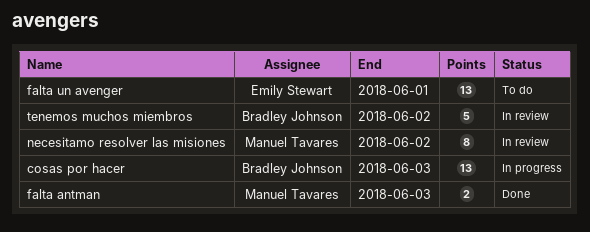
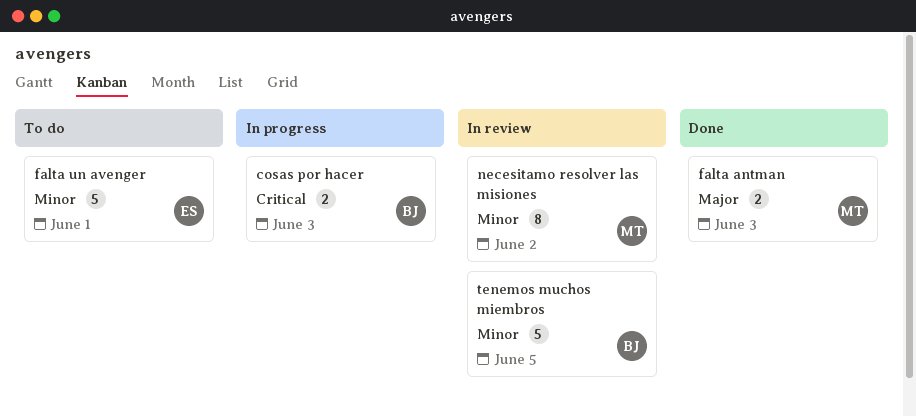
cosas por hacer, estimate: 13 -> 2
falta un avenger, estimate: 13 -> 5
tenemos muchos miembros, due: Jun 2 -> Jun 5

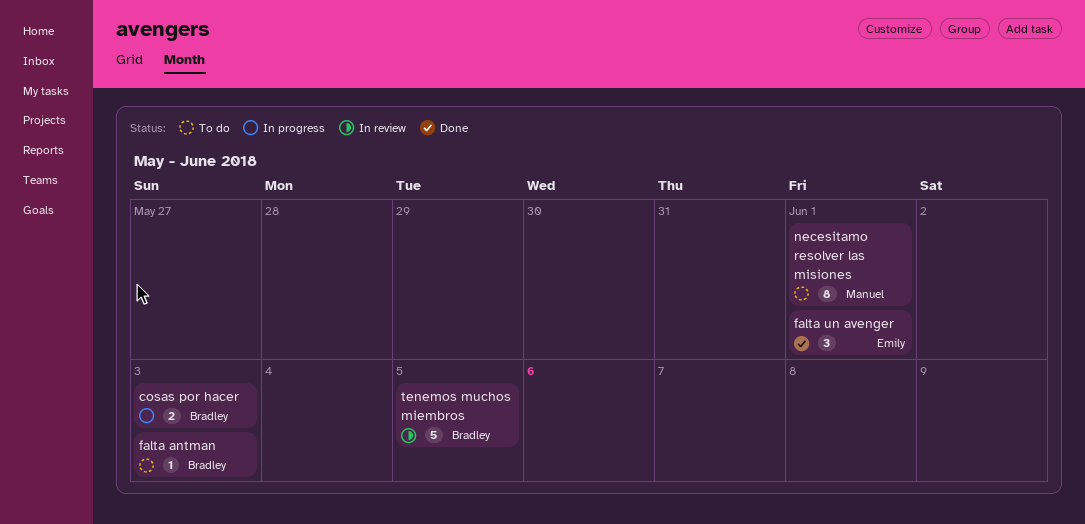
falta antman, status: Done -> To do
falta antman, owner: Manuel -> Bradley
falta antman, estimate: 2 -> 1
falta un avenger, status: To do -> Done
falta un avenger, estimate: 5 -> 3
necesitamo resolver las misiones, status: In review -> To do
necesitamo resolver las misiones, due: Jun 2 -> Jun 1

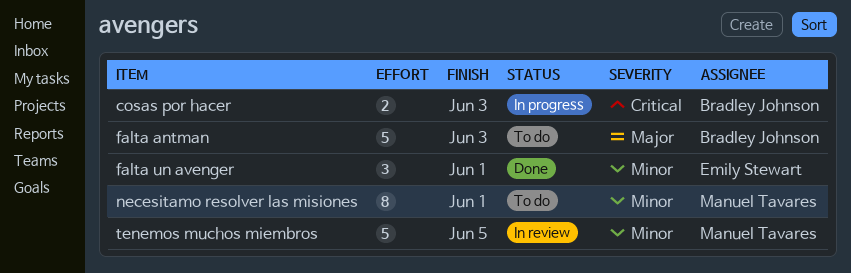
falta antman, estimate: 1 -> 5
tenemos muchos miembros, owner: Bradley Johnson -> Manuel Tavares

